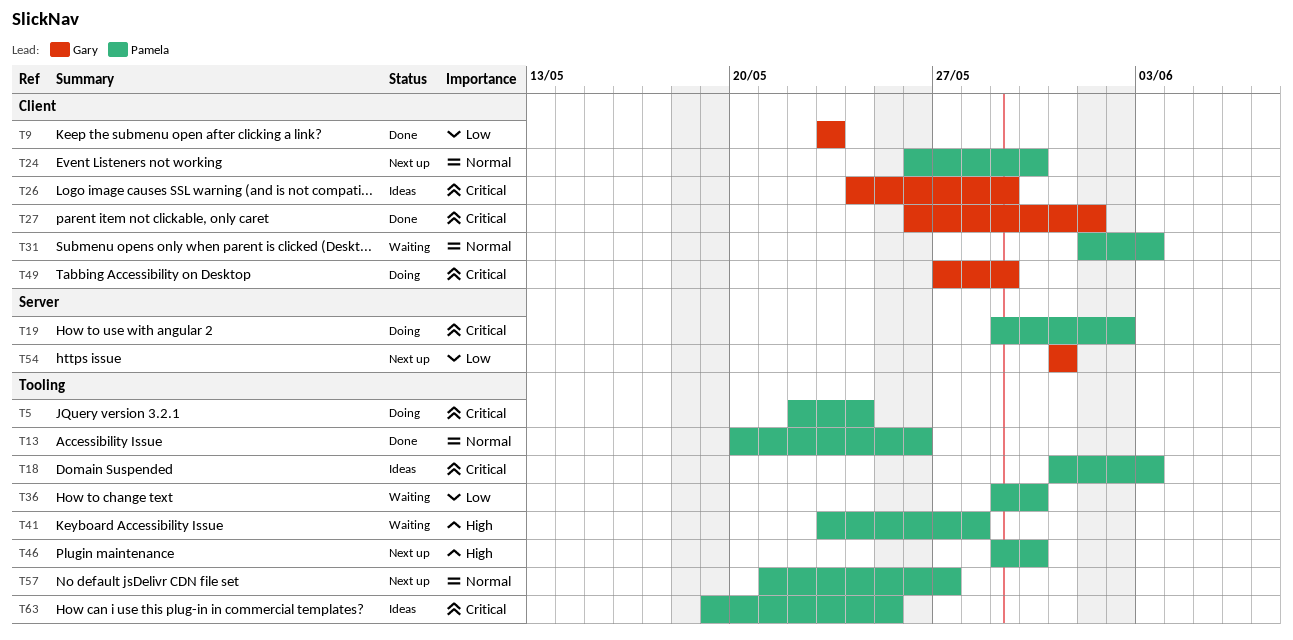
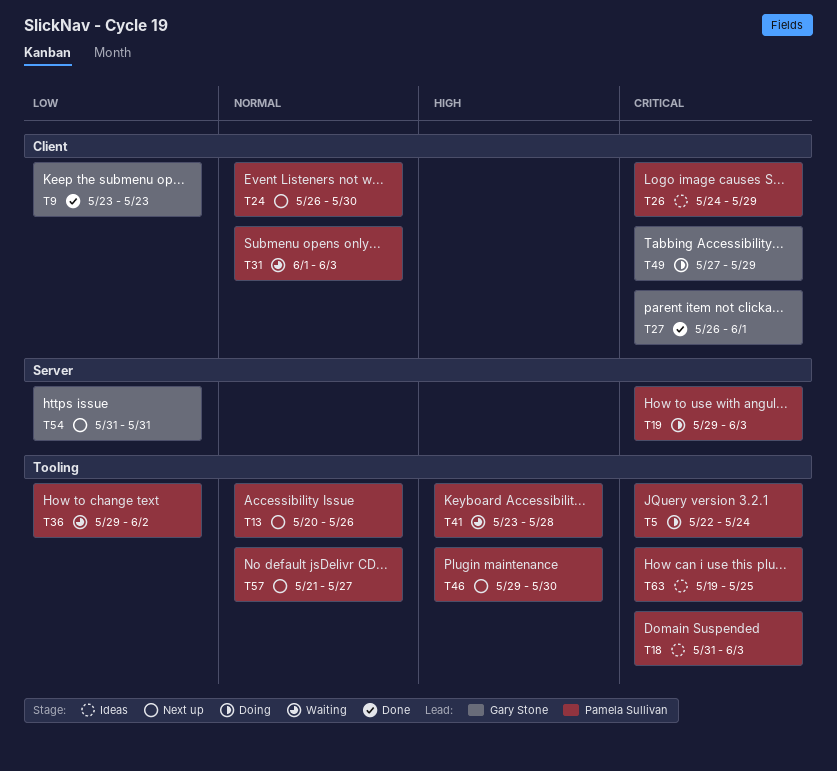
T13, status: Done -> Next up
T19, due: Jun 2 -> Jun 3
T26, owner: Gary Stone -> Pamela Sullivan
T36, due: May 30 -> Jun 2

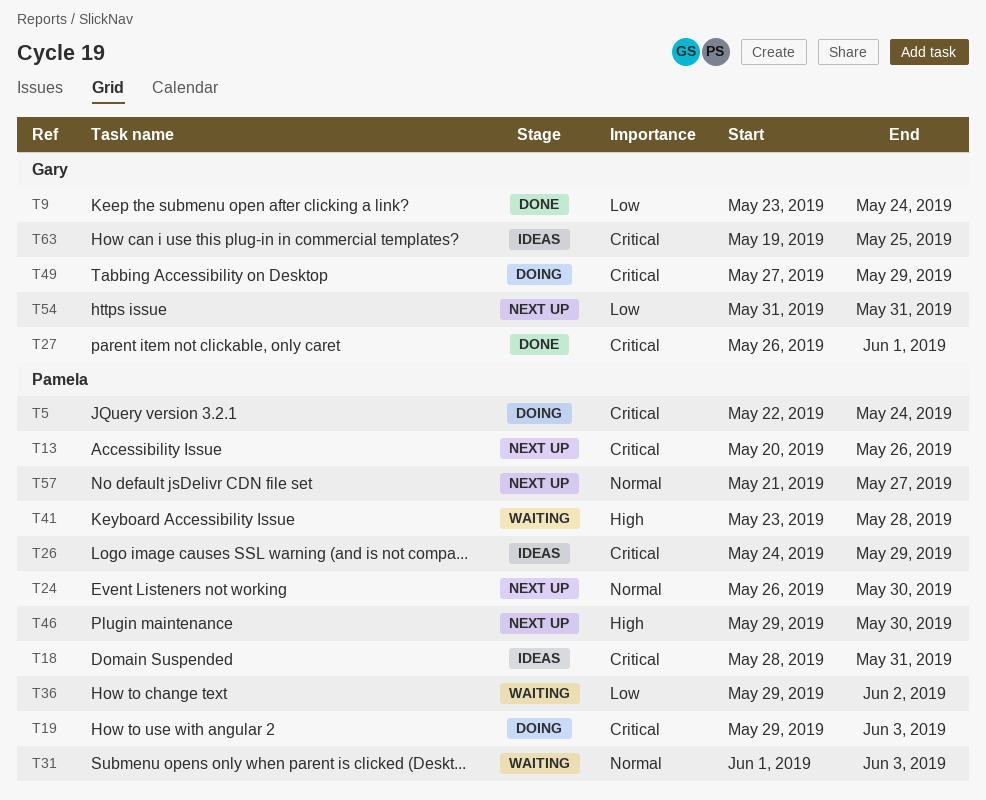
T9, due: May 23 -> May 24
T13, priority: Normal -> Critical
T18, start: May 31 -> May 28
T18, due: Jun 3 -> May 31
T63, owner: Pamela Sullivan -> Gary Stone

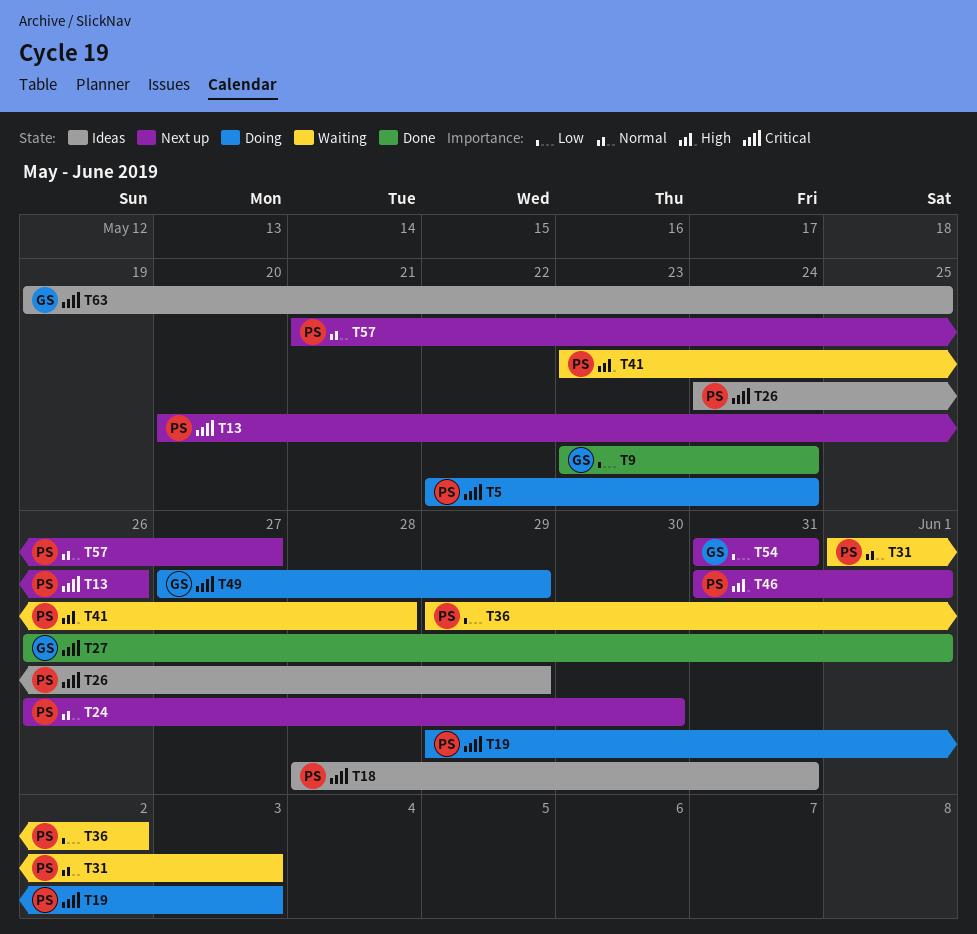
T46, start: May 29 -> May 31
T46, due: May 30 -> Jun 1

